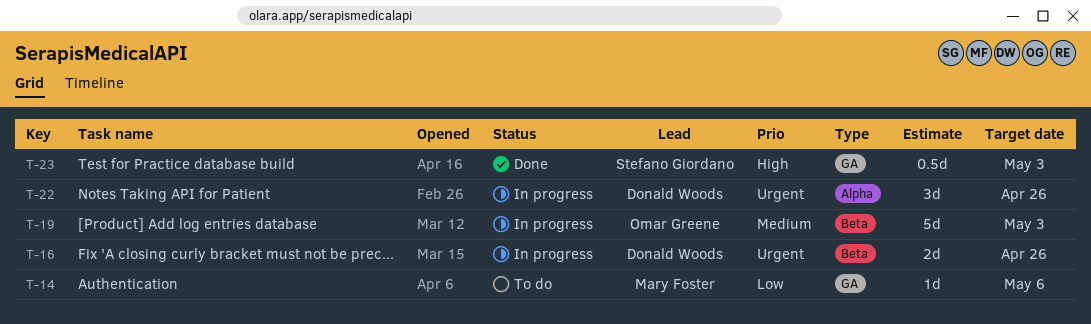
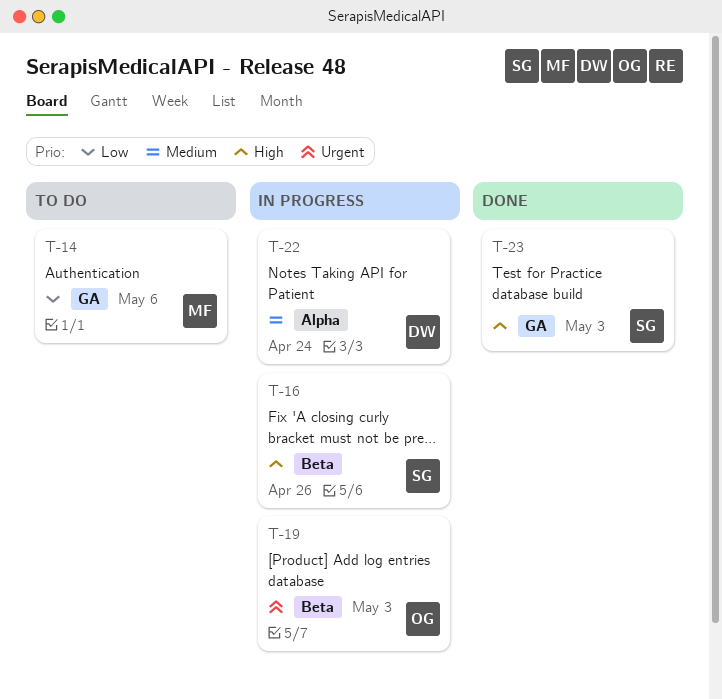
T-16, owner: Donald Woods -> Stefano Giordano
T-16, priority: Urgent -> High
T-19, priority: Medium -> Urgent
T-22, priority: Urgent -> Medium
T-22, due: Apr 26 -> Apr 24

